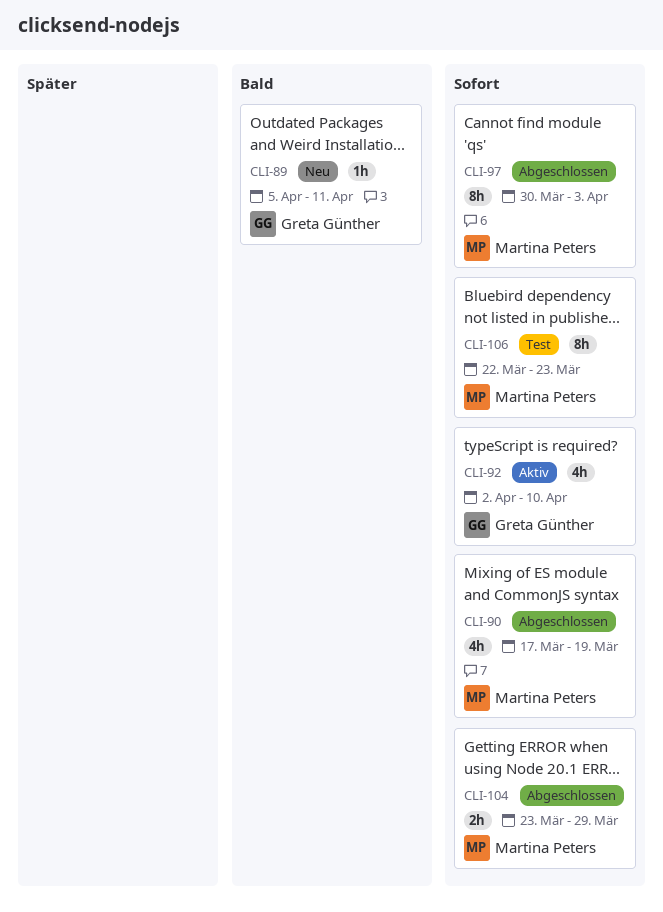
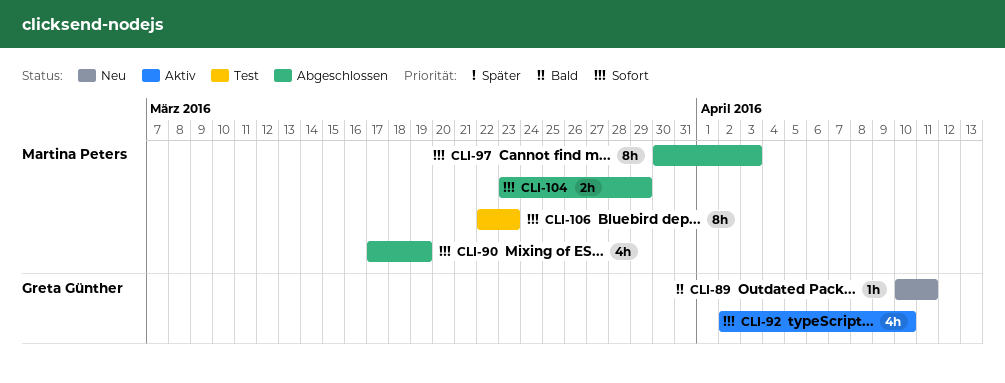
CLI-89, start: Apr 5 -> Apr 10

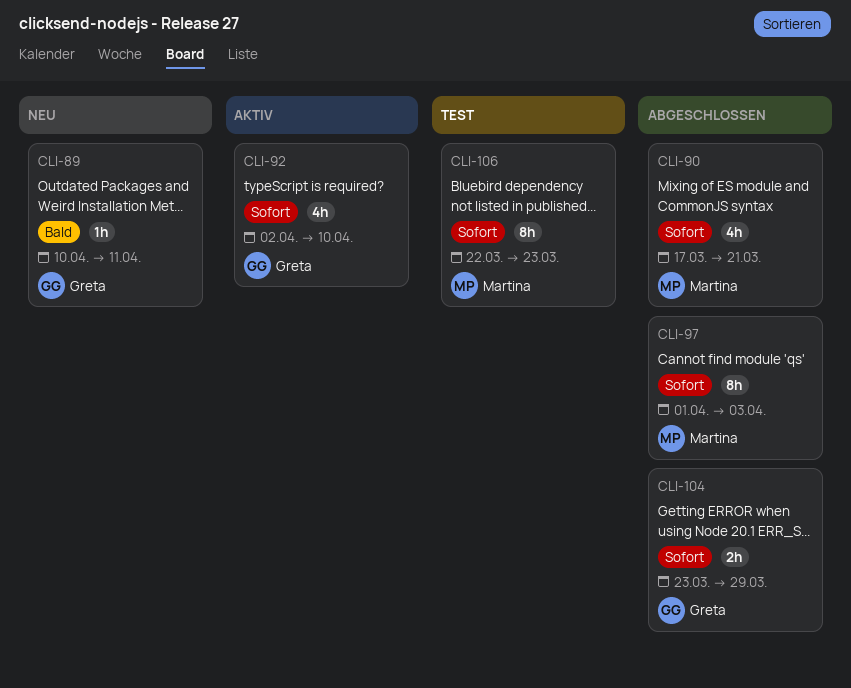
CLI-90, due: Mar 19 -> Mar 21
CLI-97, start: Mar 30 -> Apr 1
CLI-104, owner: Martina Peters -> Greta Günther

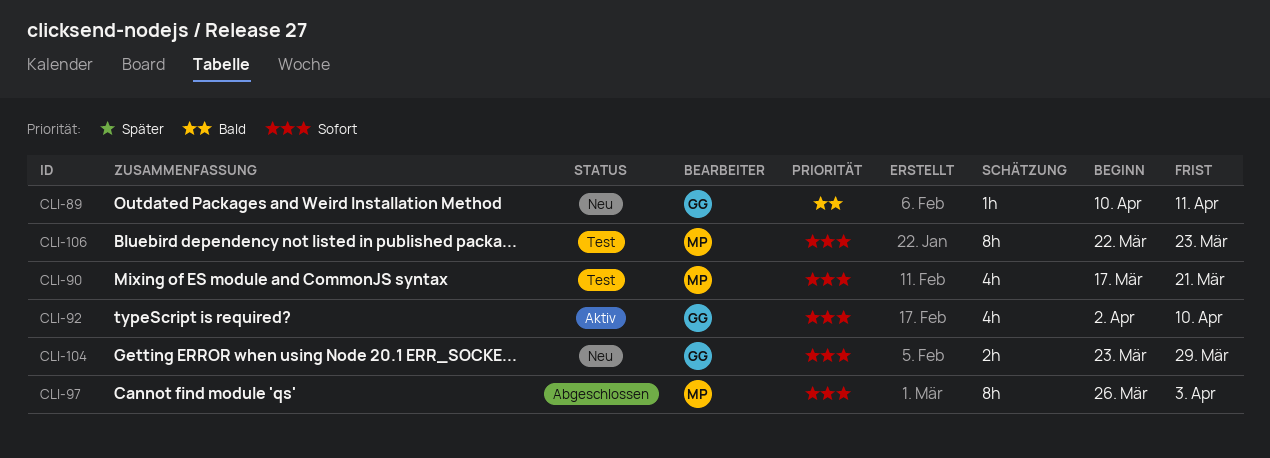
CLI-90, status: Abgeschlossen -> Test
CLI-97, start: Apr 1 -> Mar 26
CLI-104, status: Abgeschlossen -> Neu

